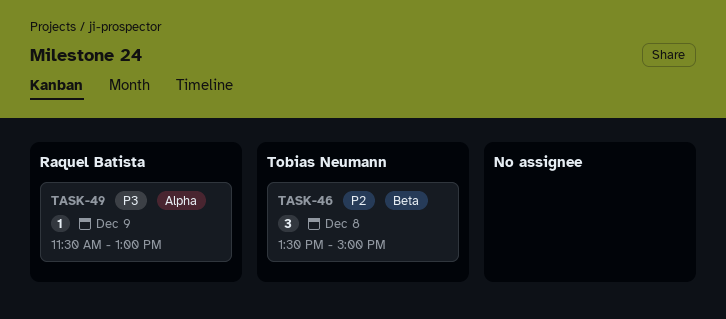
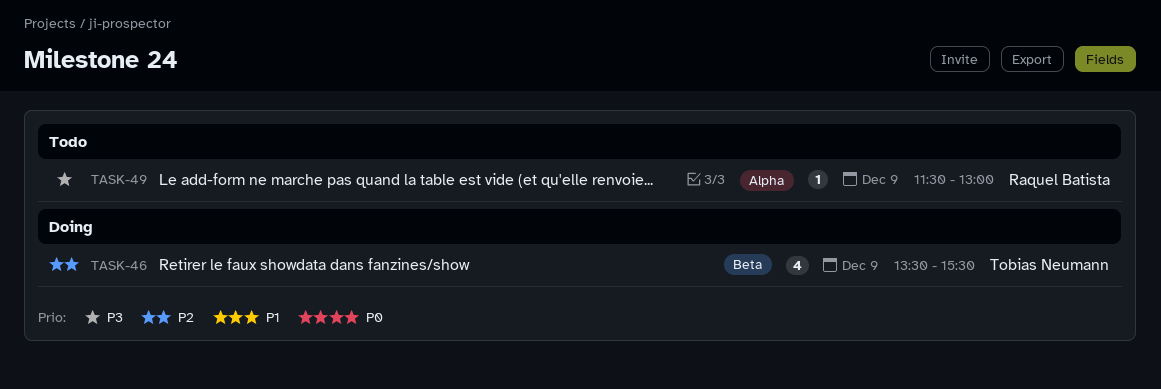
TASK-46, estimate: 3 -> 4
TASK-46, day: Dec 8 -> Dec 9
TASK-46, ends: 15:00 -> 15:30

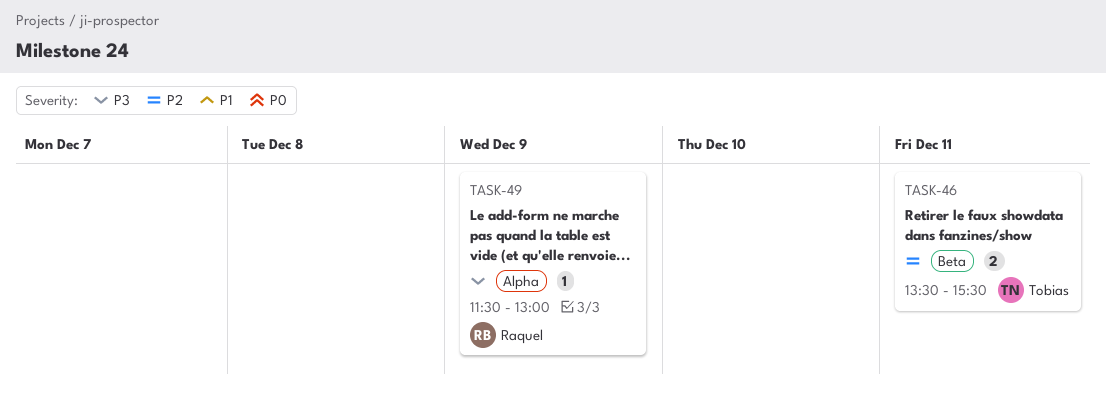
TASK-46, estimate: 4 -> 2
TASK-46, day: Dec 9 -> Dec 11

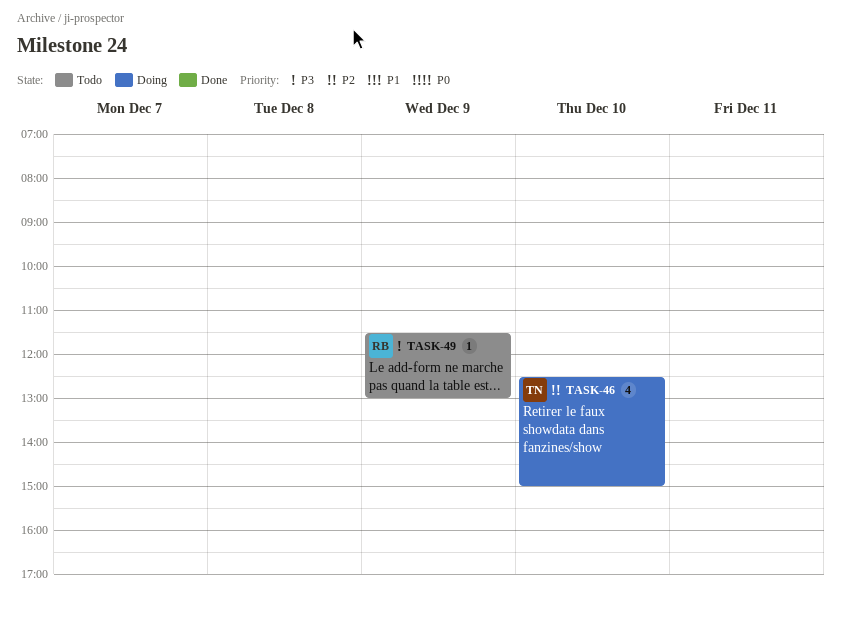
TASK-46, estimate: 2 -> 4
TASK-46, day: Dec 11 -> Dec 10
TASK-46, begins: 13:30 -> 12:30
TASK-46, ends: 15:30 -> 15:00

